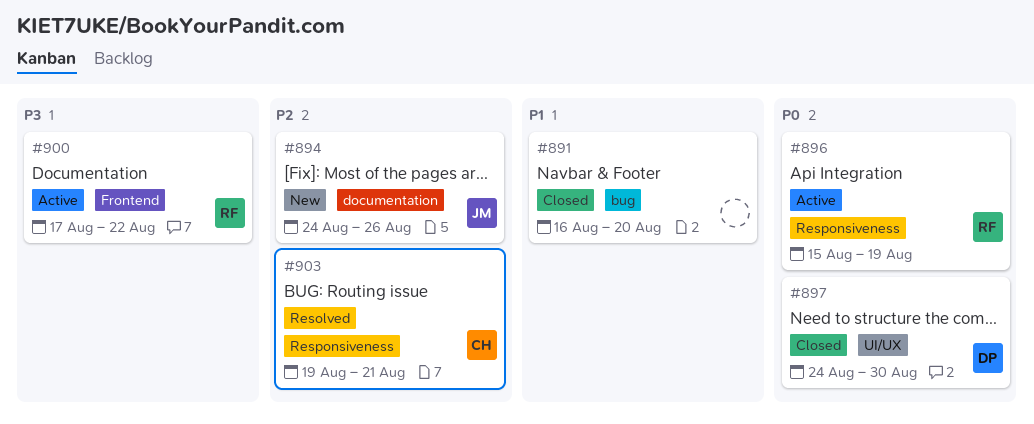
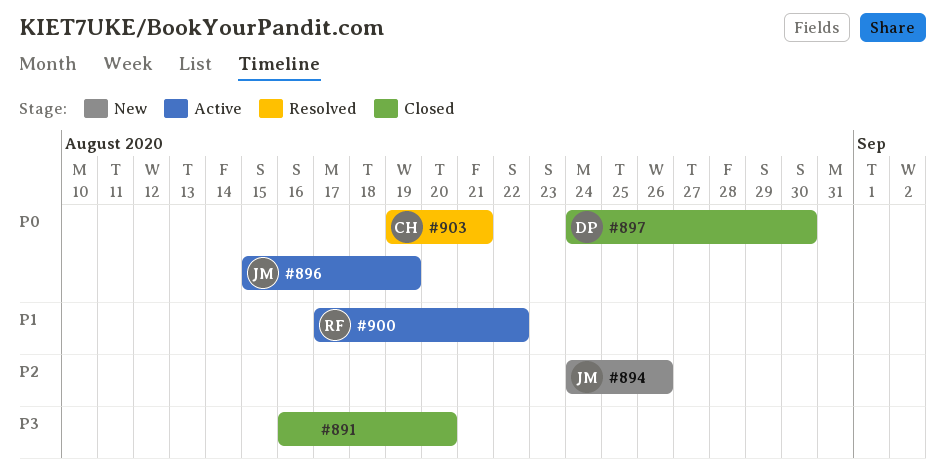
#891, priority: P1 -> P3
#896, owner: RF -> JM
#900, priority: P3 -> P1
#903, priority: P2 -> P0

